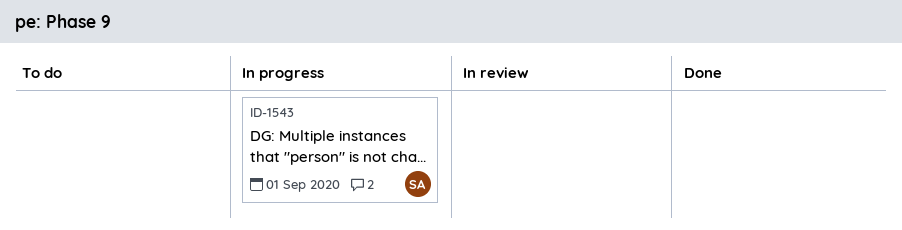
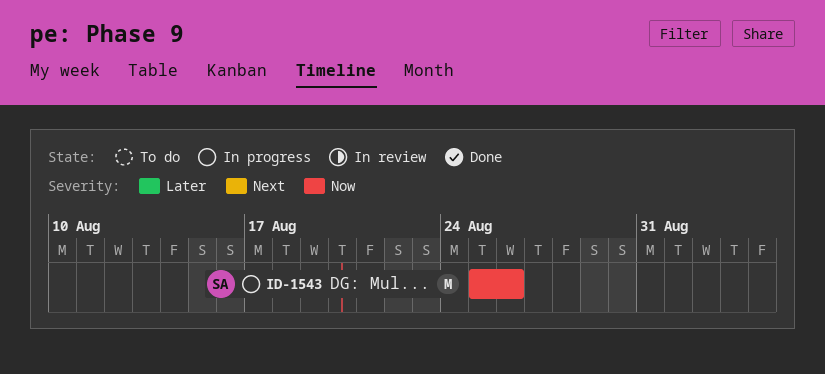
ID-1543, due: Sep 1 -> Aug 26

